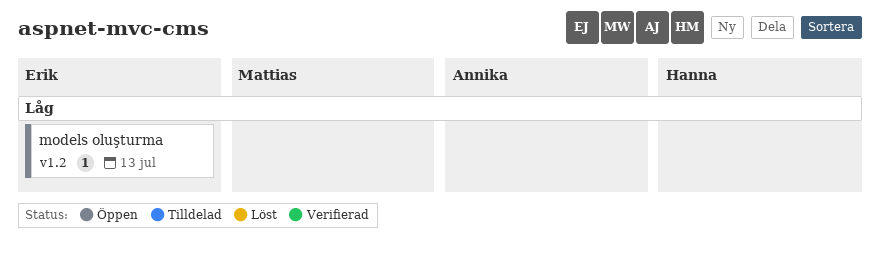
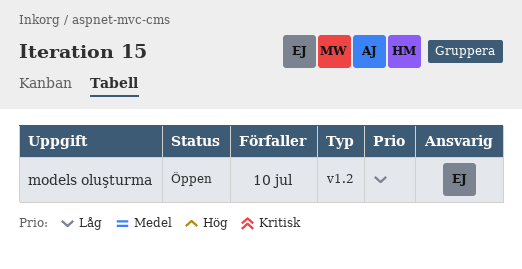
models oluşturma, due: Jul 13 -> Jul 10

